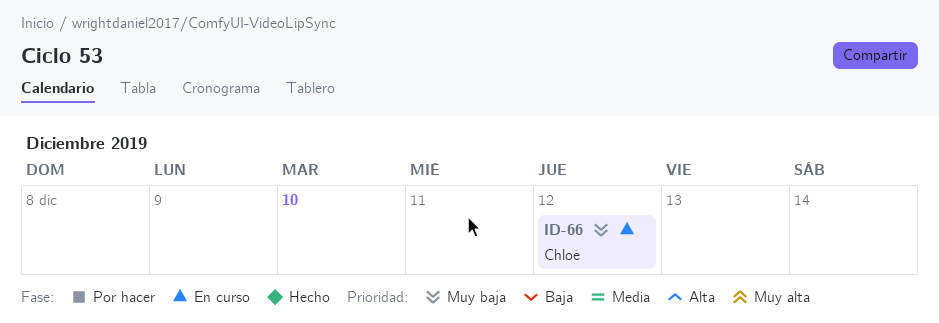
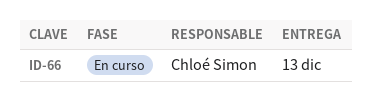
ID-66, due: Dec 12 -> Dec 13

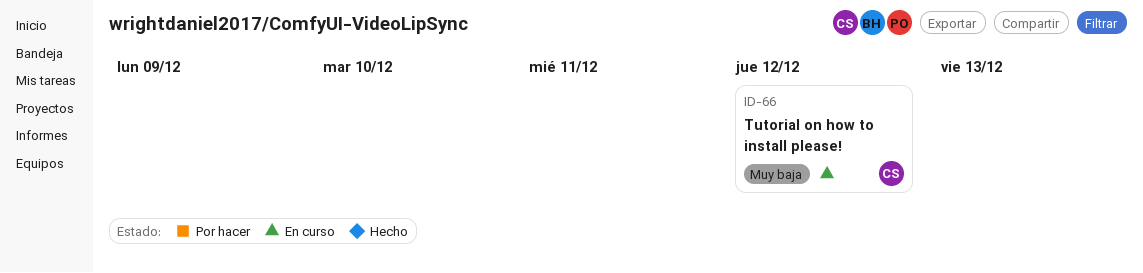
ID-66, due: Dec 13 -> Dec 12

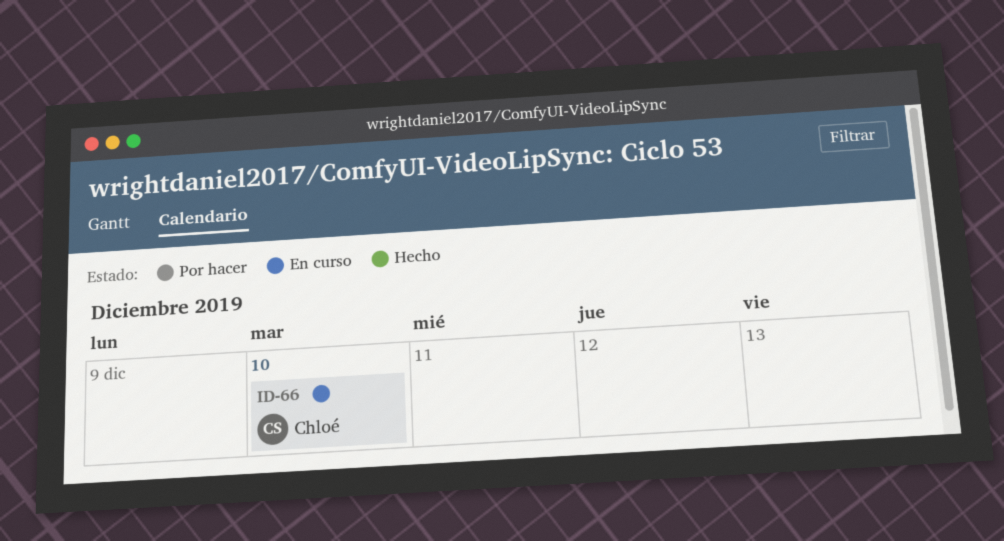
ID-66, due: Dec 12 -> Dec 10

